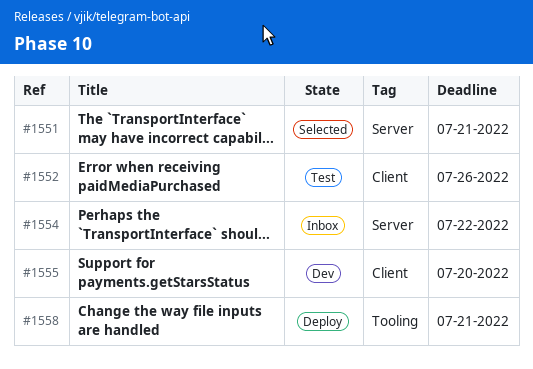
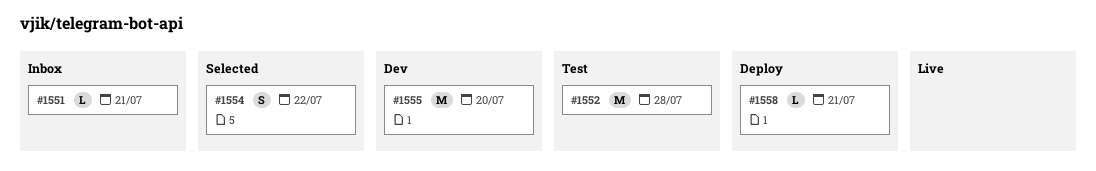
#1551, status: Selected -> Inbox
#1552, due: Jul 26 -> Jul 28
#1554, status: Inbox -> Selected

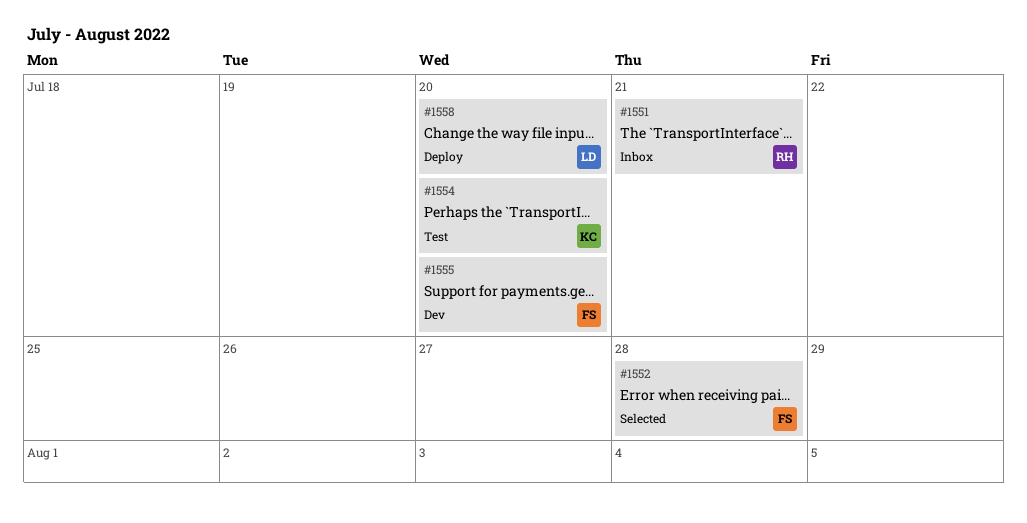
#1552, status: Test -> Selected
#1554, status: Selected -> Test
#1554, due: Jul 22 -> Jul 20
#1558, due: Jul 21 -> Jul 20

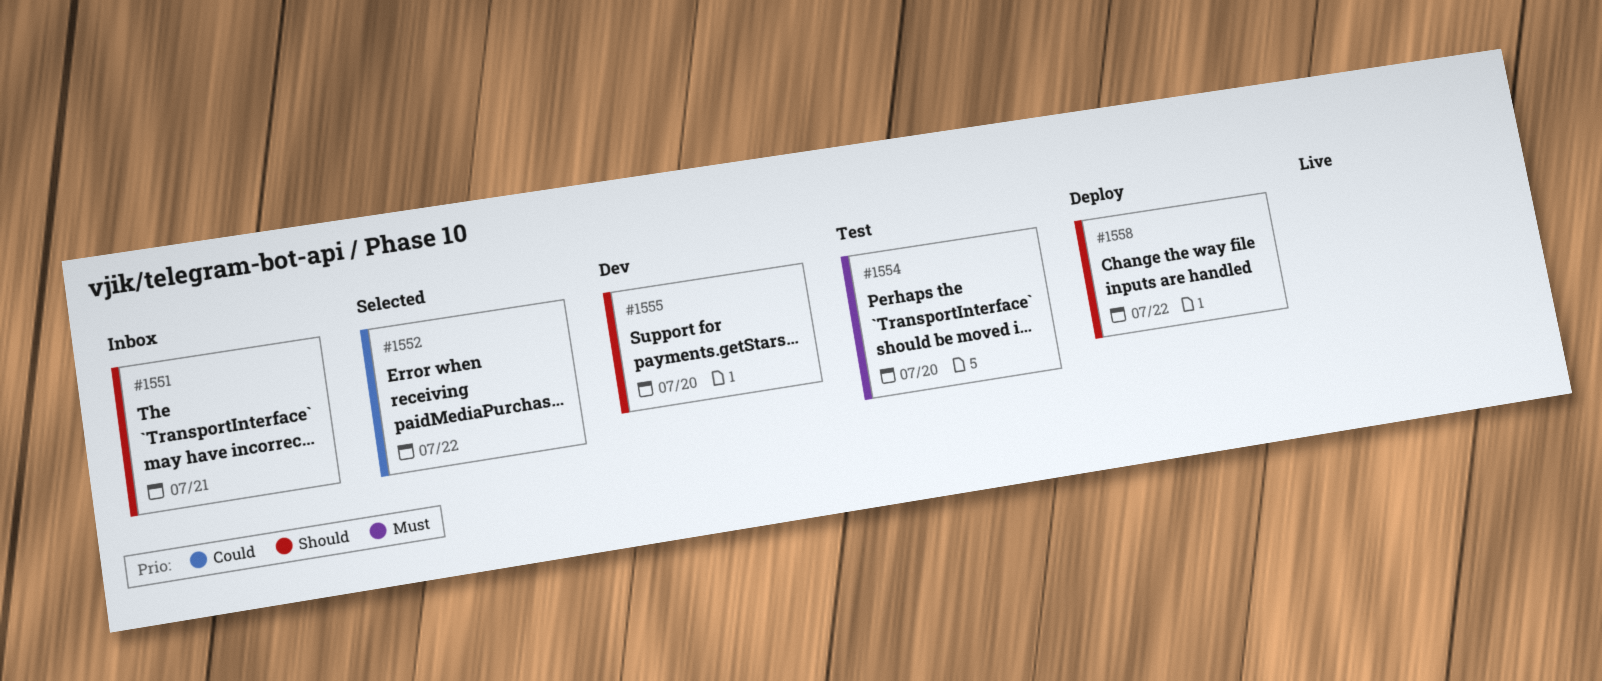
#1552, due: Jul 28 -> Jul 22
#1558, due: Jul 20 -> Jul 22

